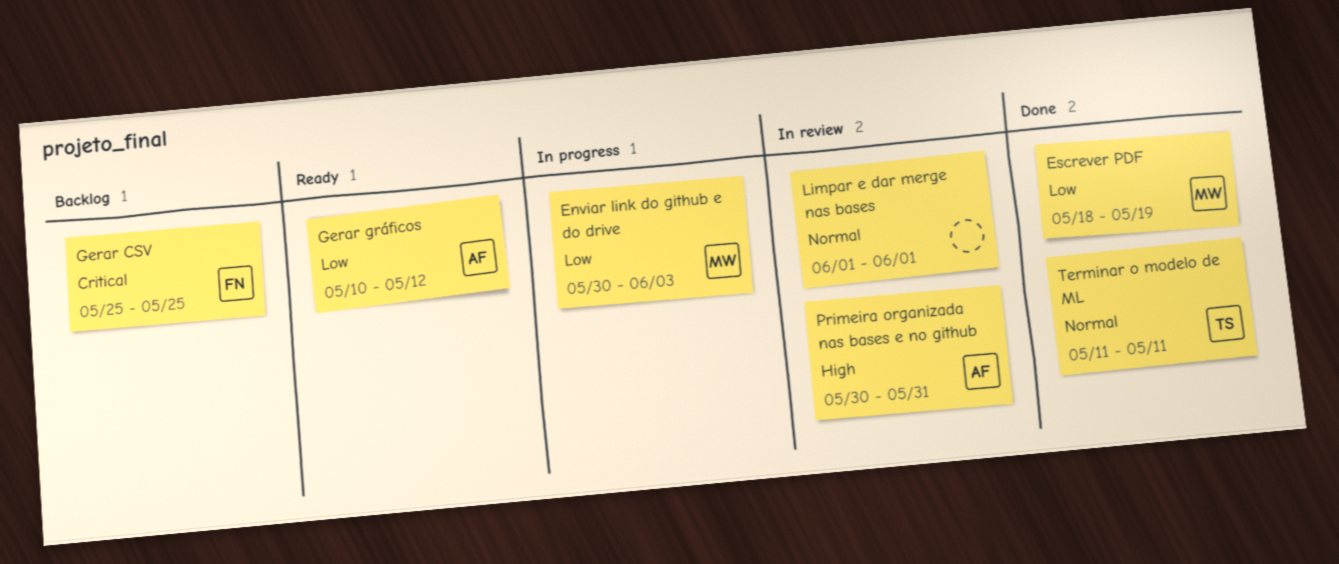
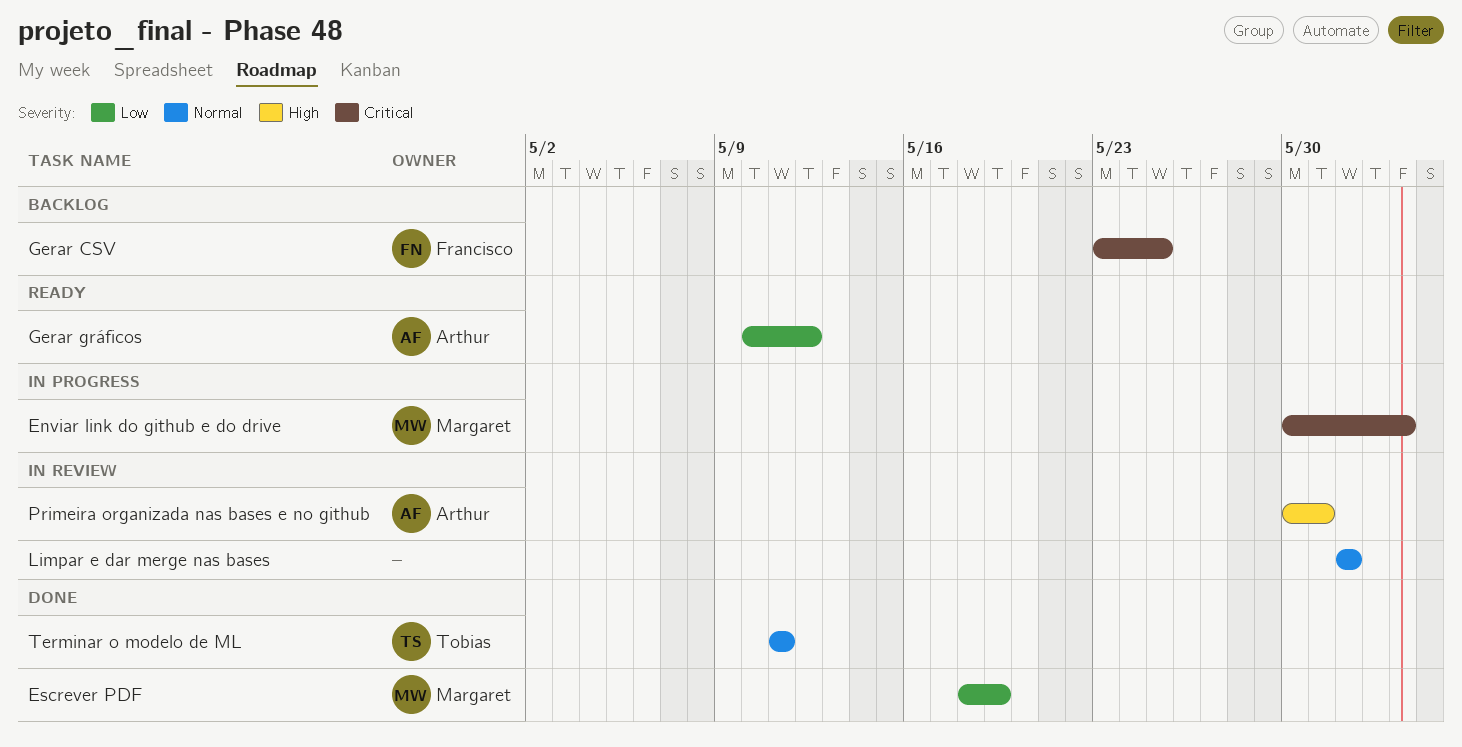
Enviar link do github e do drive, priority: Low -> Critical
Gerar CSV, start: May 25 -> May 23

